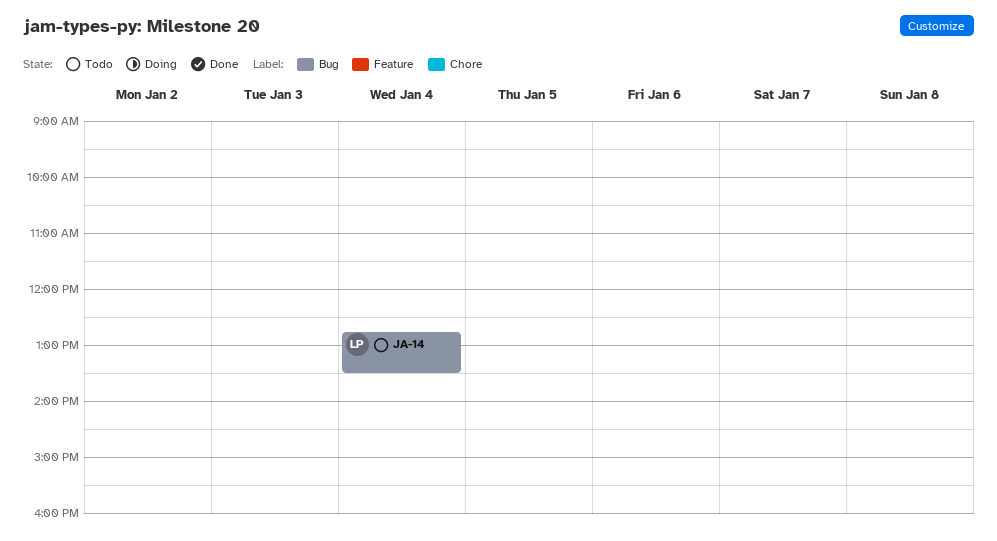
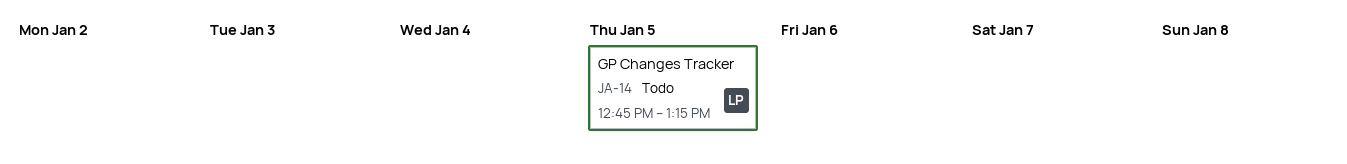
JA-14, day: Jan 4 -> Jan 5
JA-14, ends: 13:30 -> 13:15

